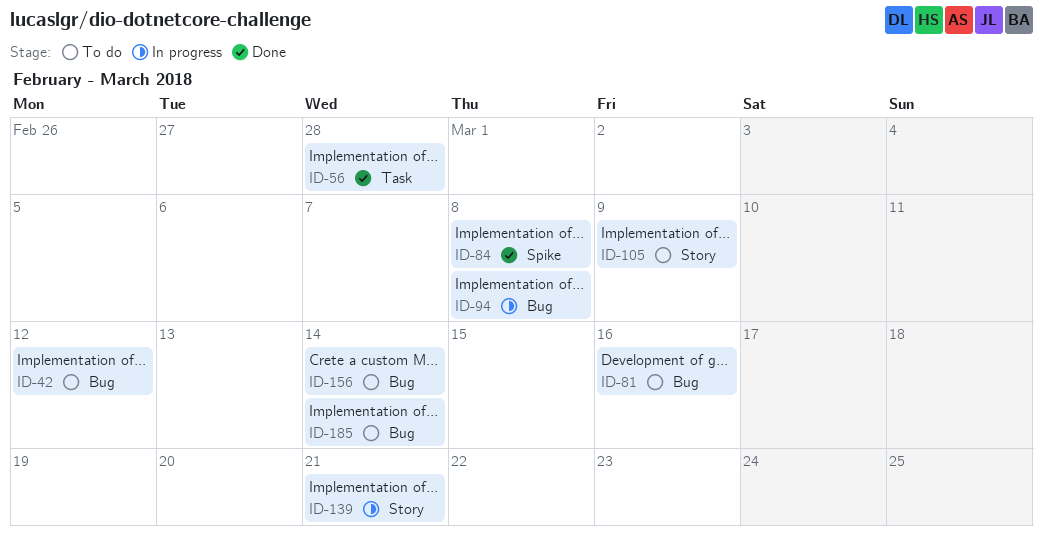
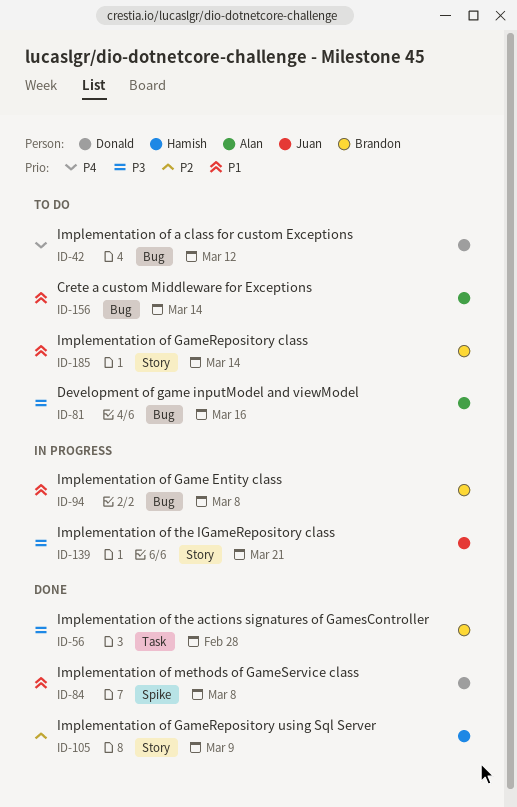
ID-105, status: To do -> Done
ID-185, label: Bug -> Story

